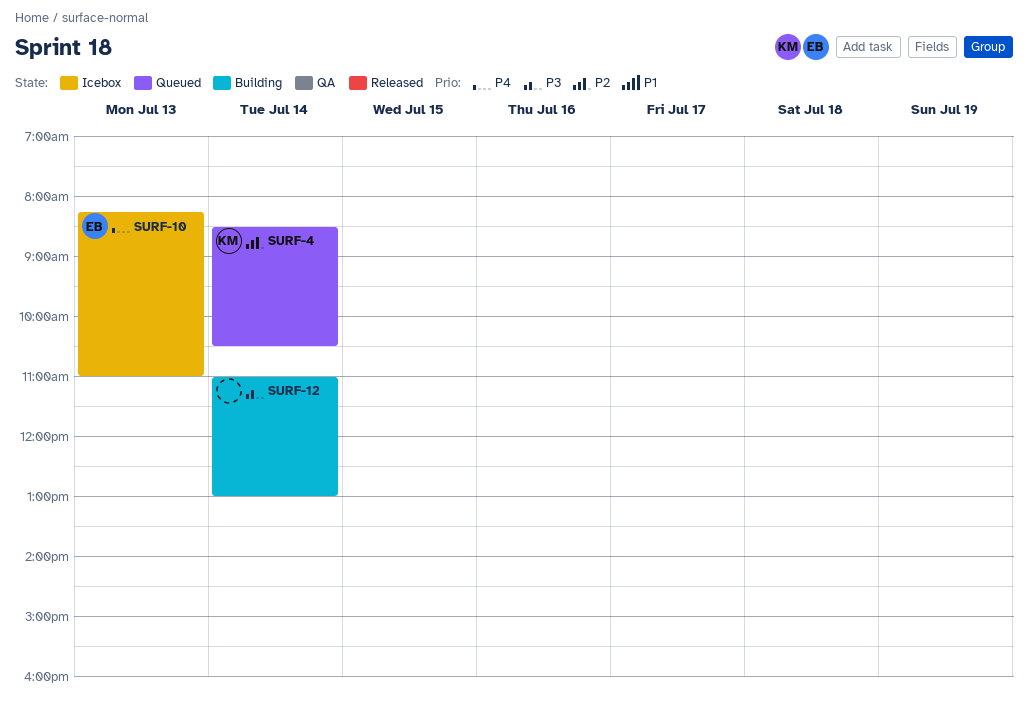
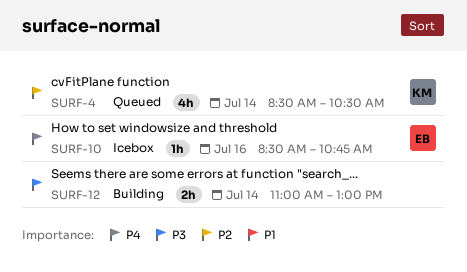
SURF-10, day: Jul 13 -> Jul 16
SURF-10, begins: 08:15 -> 08:30
SURF-10, ends: 11:00 -> 10:45

